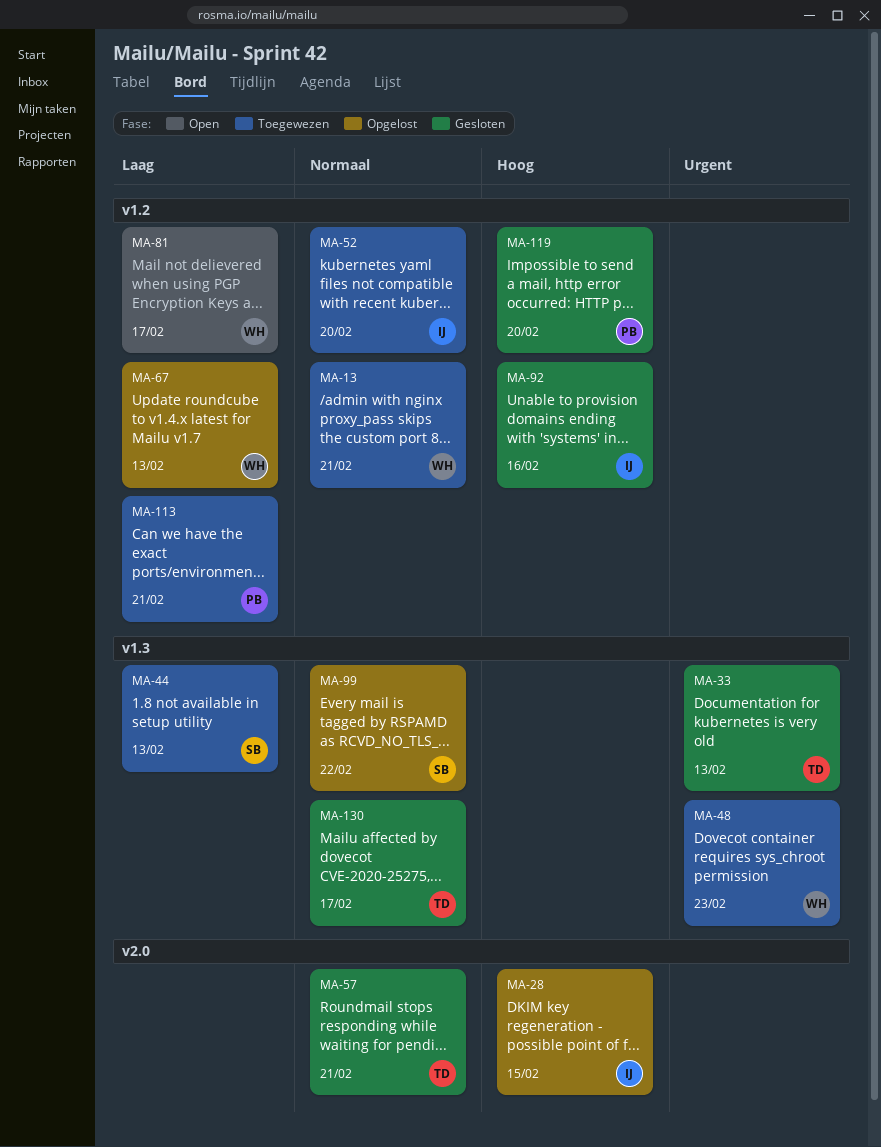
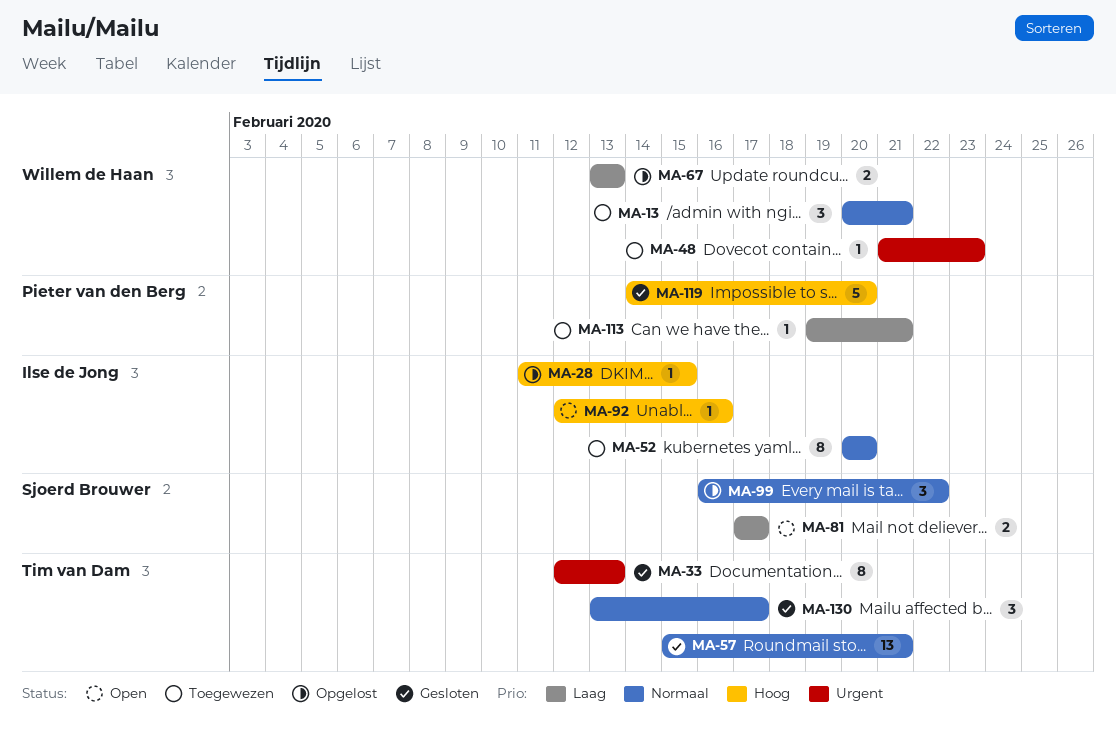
MA-44: present -> none
MA-81, owner: Willem de Haan -> Sjoerd Brouwer
MA-92, status: Gesloten -> Open

